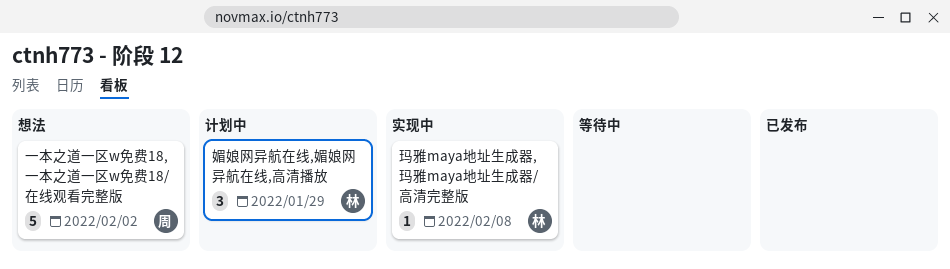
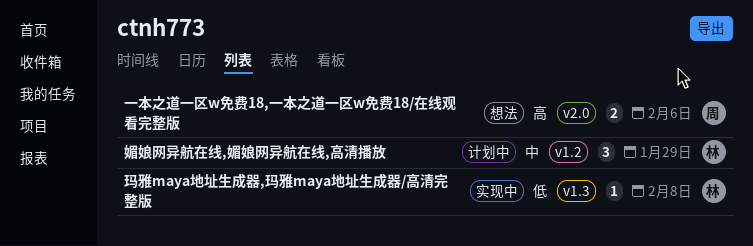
一本之道一区w免费18,一本之道一区w免费18/在线观看完整版, estimate: 5 -> 2
一本之道一区w免费18,一本之道一区w免费18/在线观看完整版, due: Feb 2 -> Feb 6

